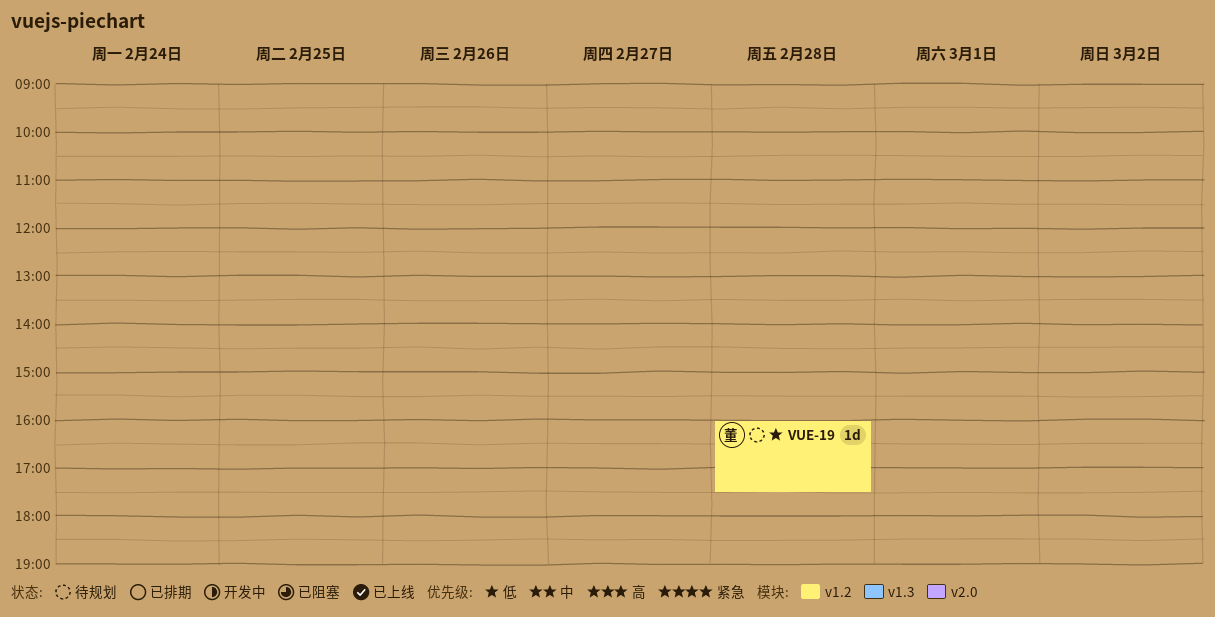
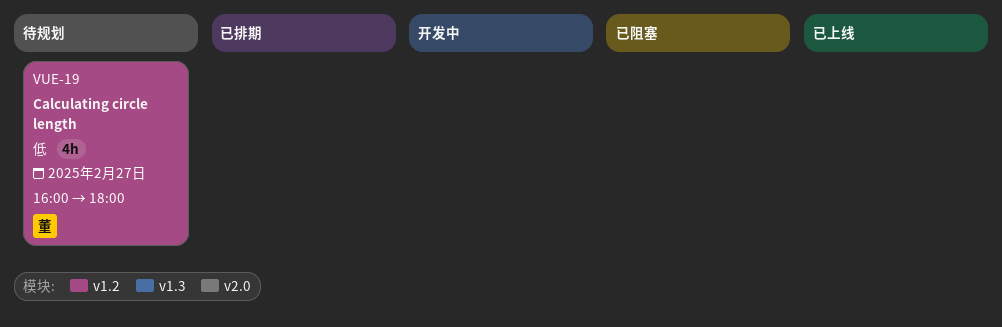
VUE-19, estimate: 1d -> 4h
VUE-19, day: Feb 28 -> Feb 27
VUE-19, ends: 17:30 -> 18:00

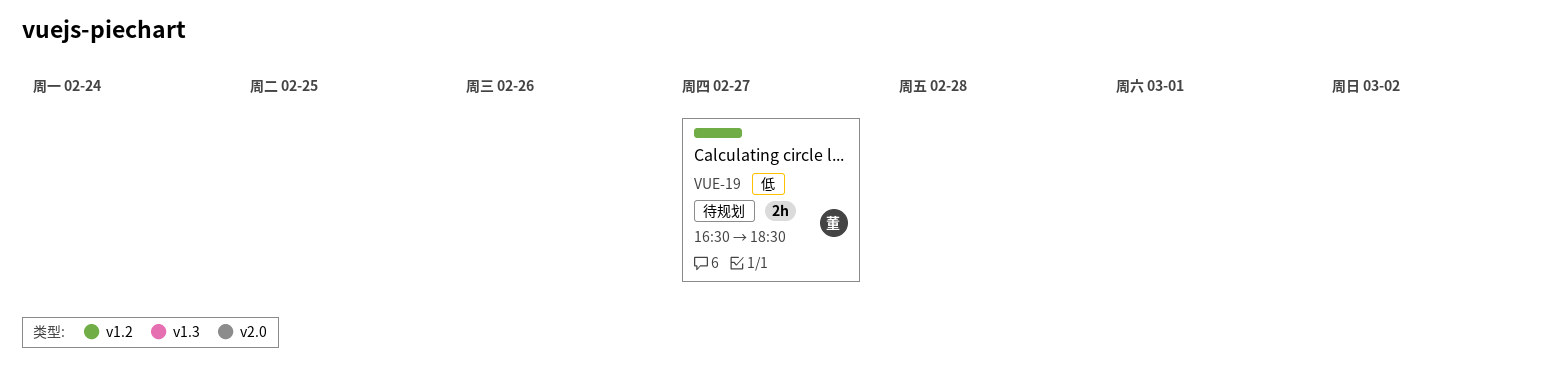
VUE-19, estimate: 4h -> 2h
VUE-19, begins: 16:00 -> 16:30
VUE-19, ends: 18:00 -> 18:30

